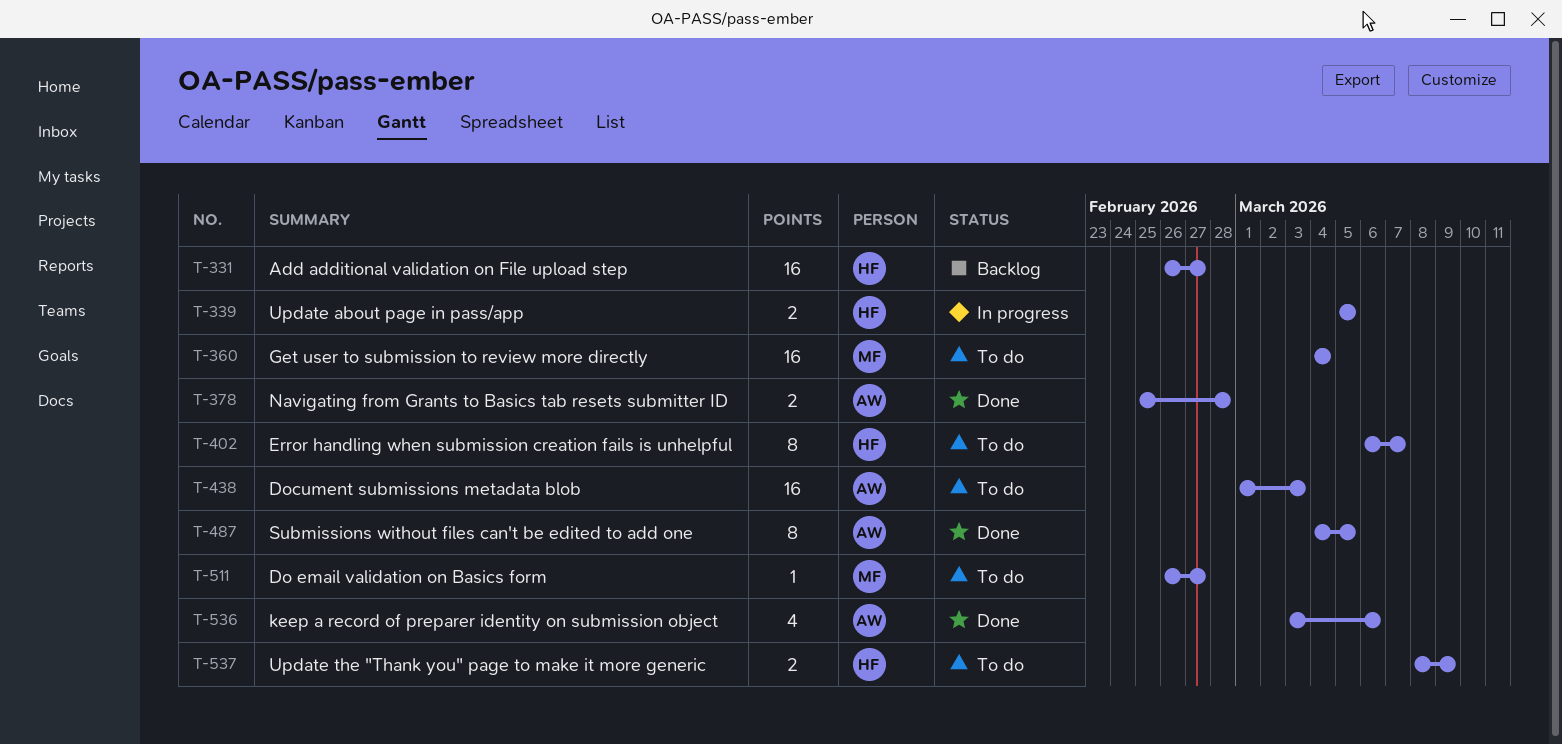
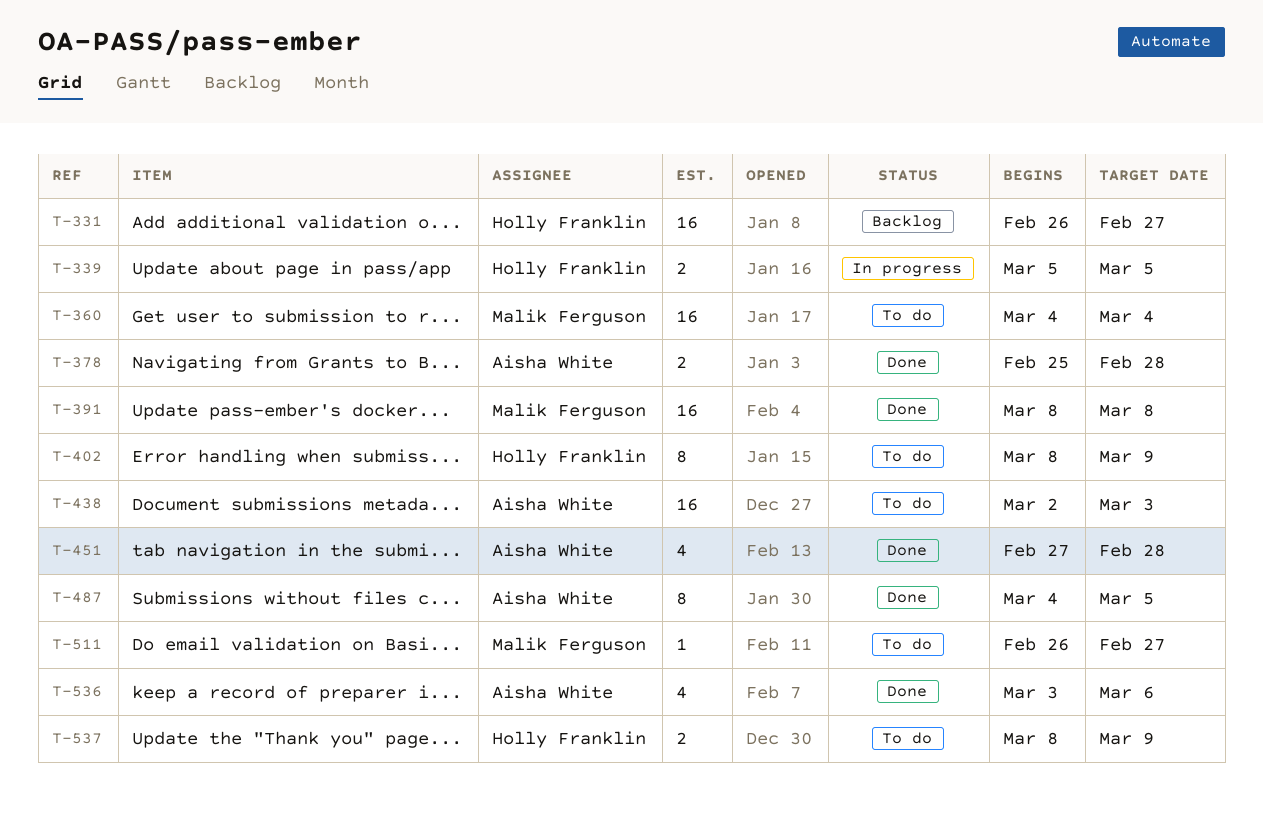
T-391: none -> present
T-402, start: Mar 6 -> Mar 8
T-402, due: Mar 7 -> Mar 9
T-438, start: Mar 1 -> Mar 2
T-451: none -> present

